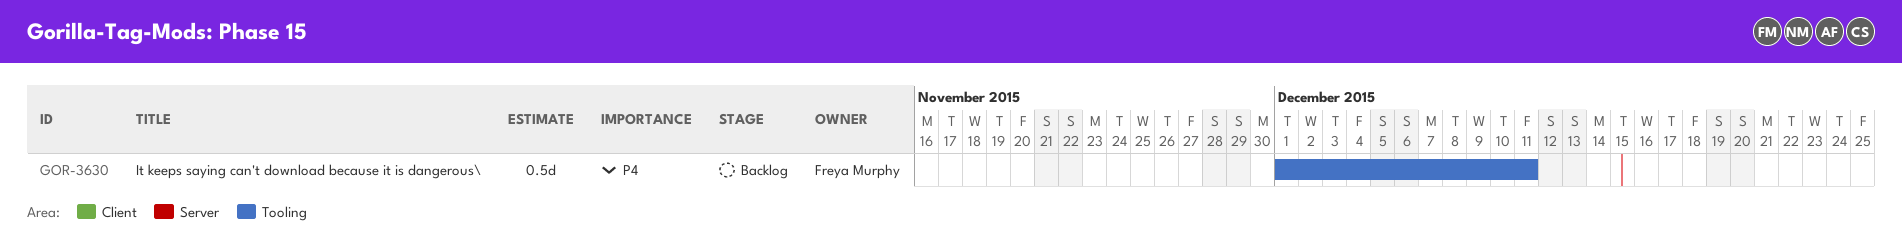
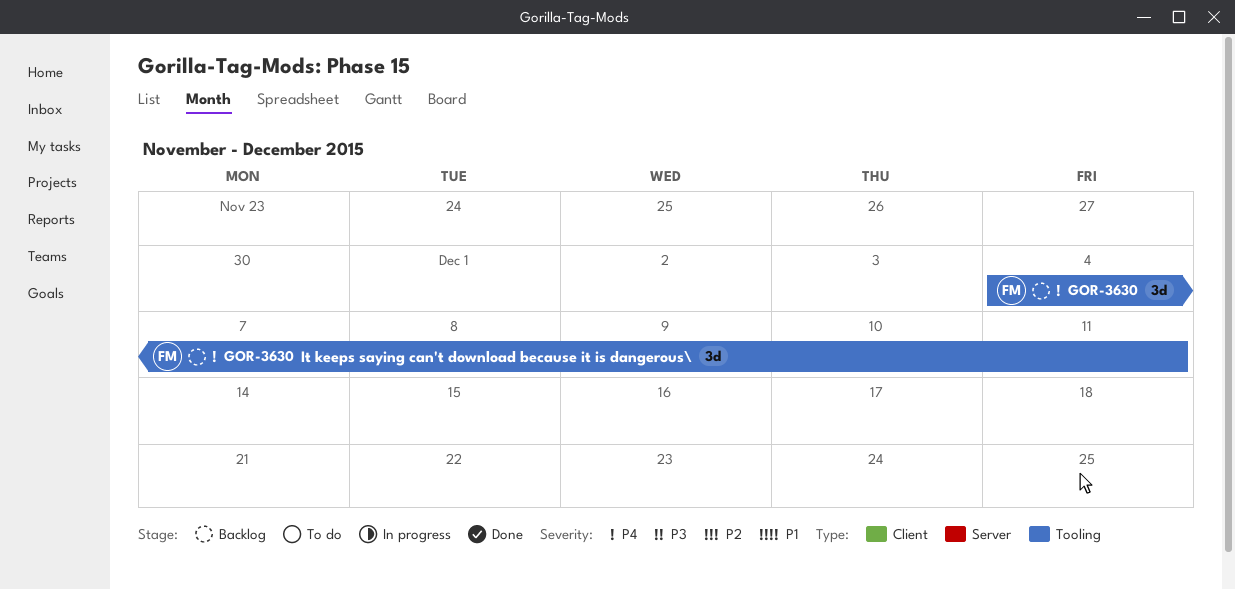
GOR-3630, estimate: 0.5d -> 3d
GOR-3630, start: Dec 1 -> Dec 4

